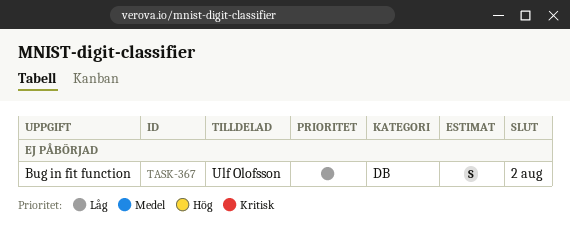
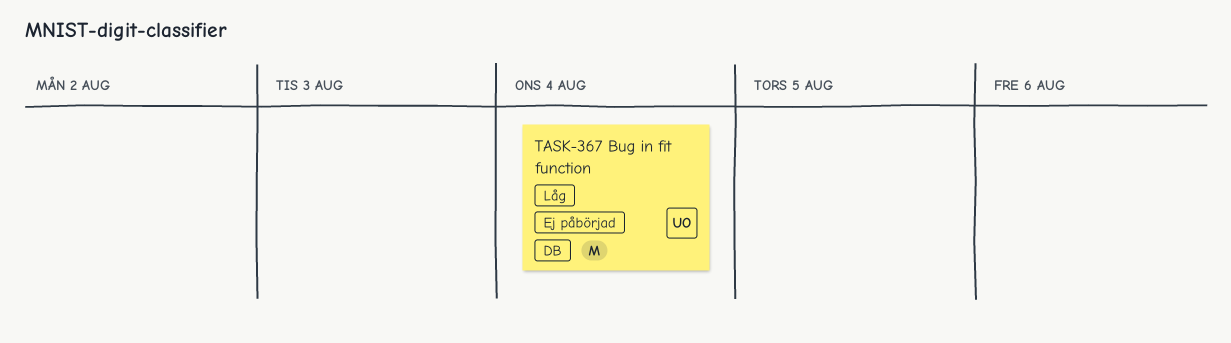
TASK-367, estimate: S -> M
TASK-367, due: Aug 2 -> Aug 4

